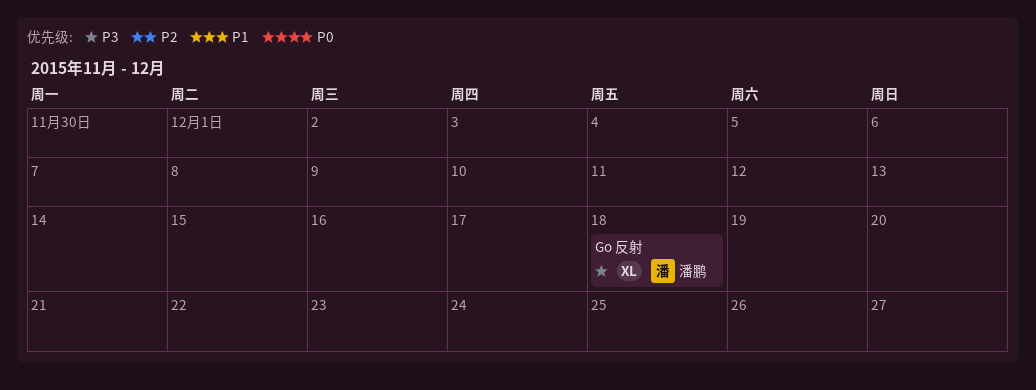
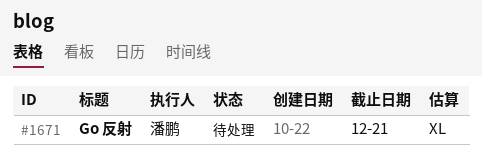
Go 反射, due: Dec 18 -> Dec 21

